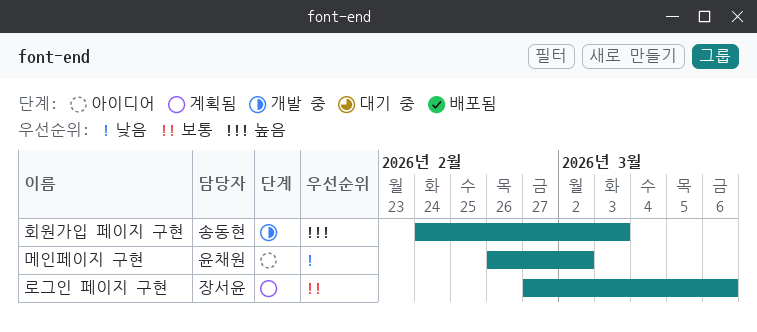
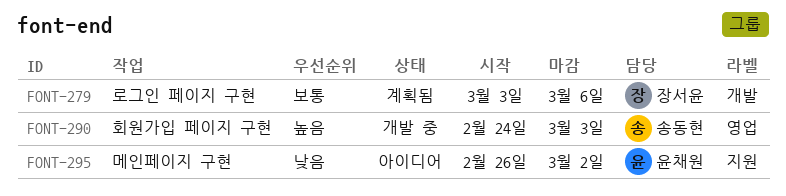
로그인 페이지 구현, start: Feb 27 -> Mar 3

